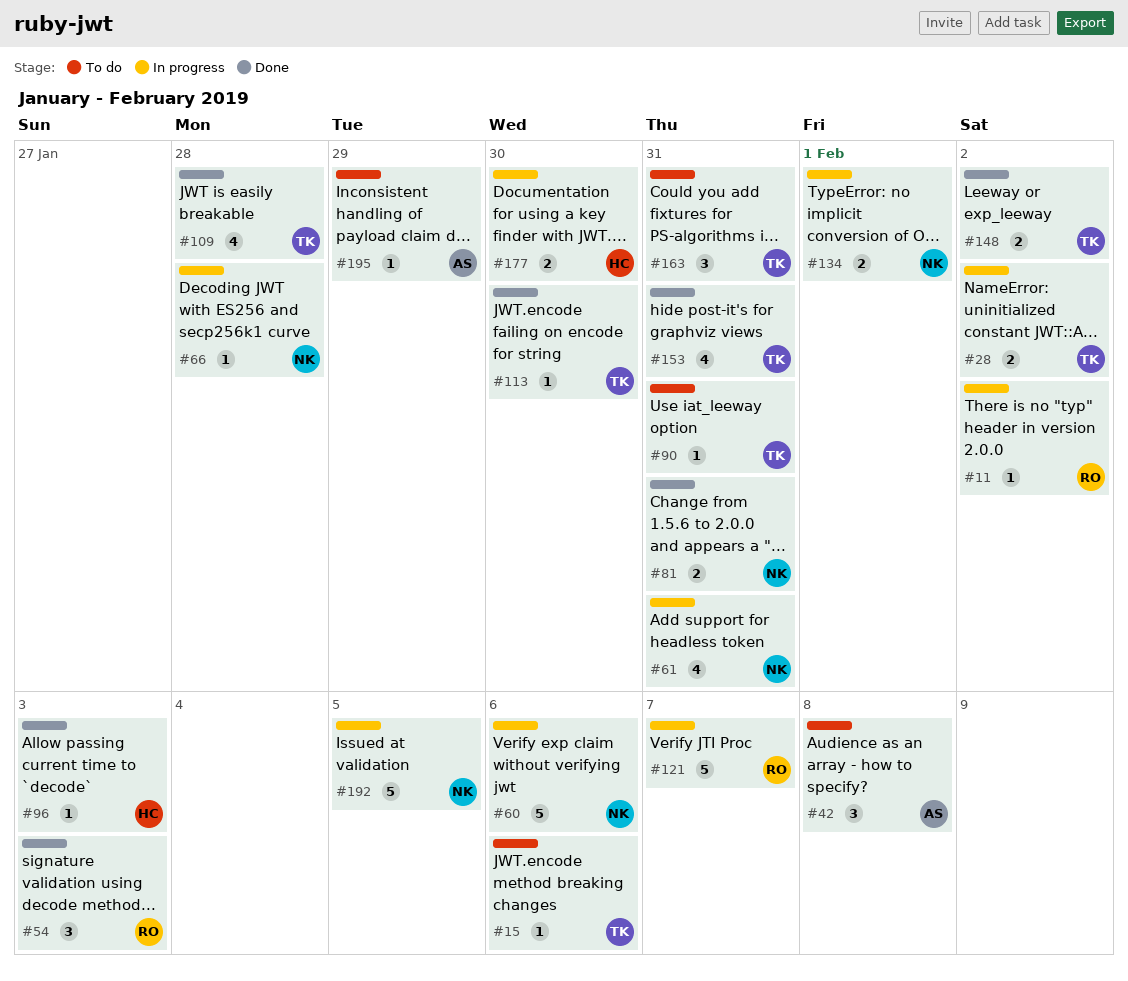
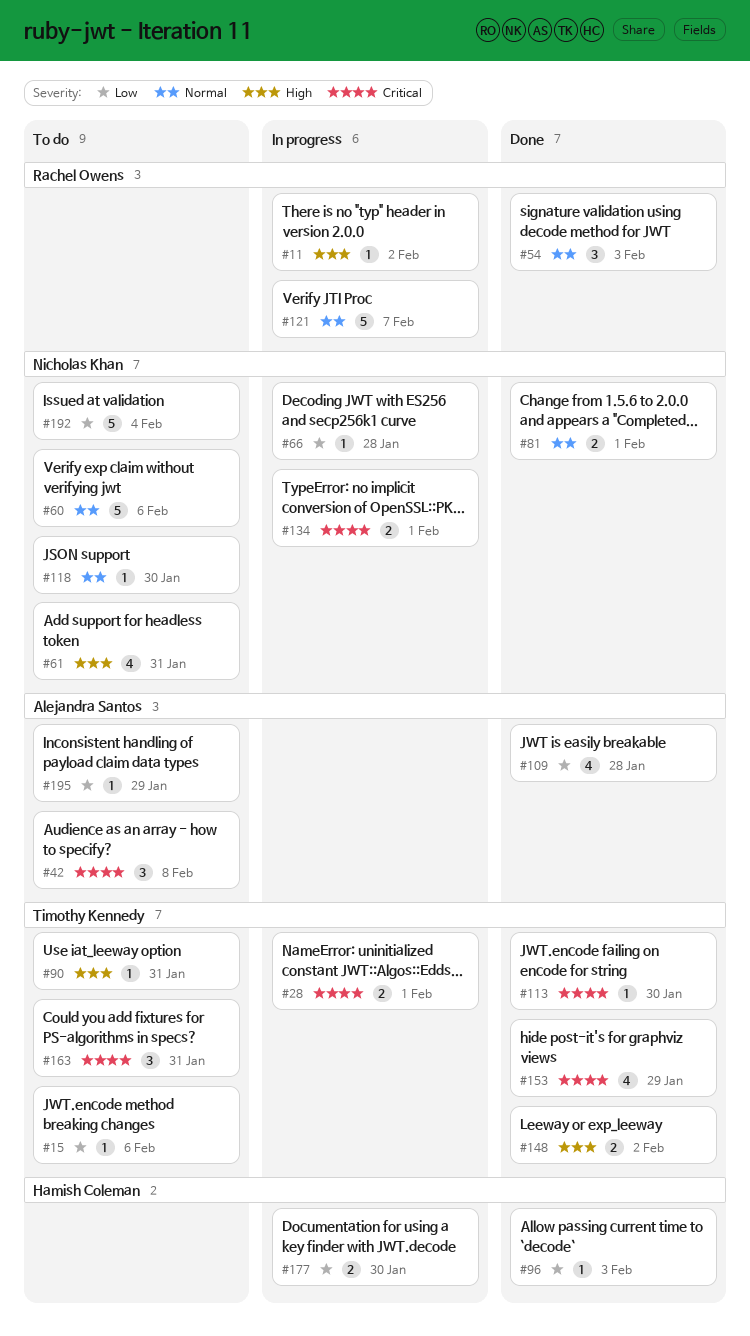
#28, due: Feb 2 -> Feb 1
#60, status: In progress -> To do
#61, status: In progress -> To do
#81, due: Jan 31 -> Feb 1
#109, owner: Timothy Kennedy -> Alejandra Santos
#118: none -> present
#153, due: Jan 31 -> Jan 29
#192, status: In progress -> To do
#192, due: Feb 5 -> Feb 4

